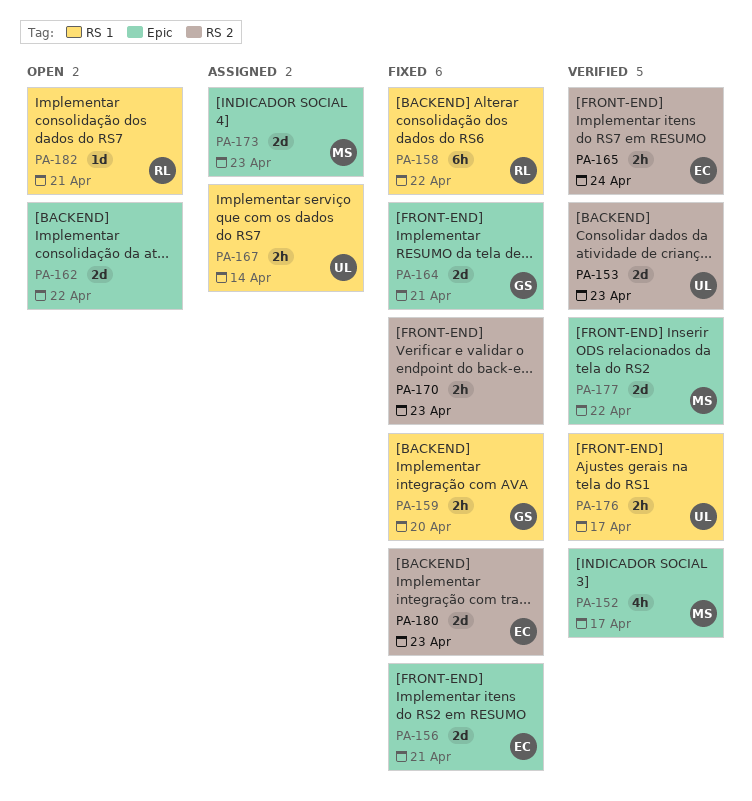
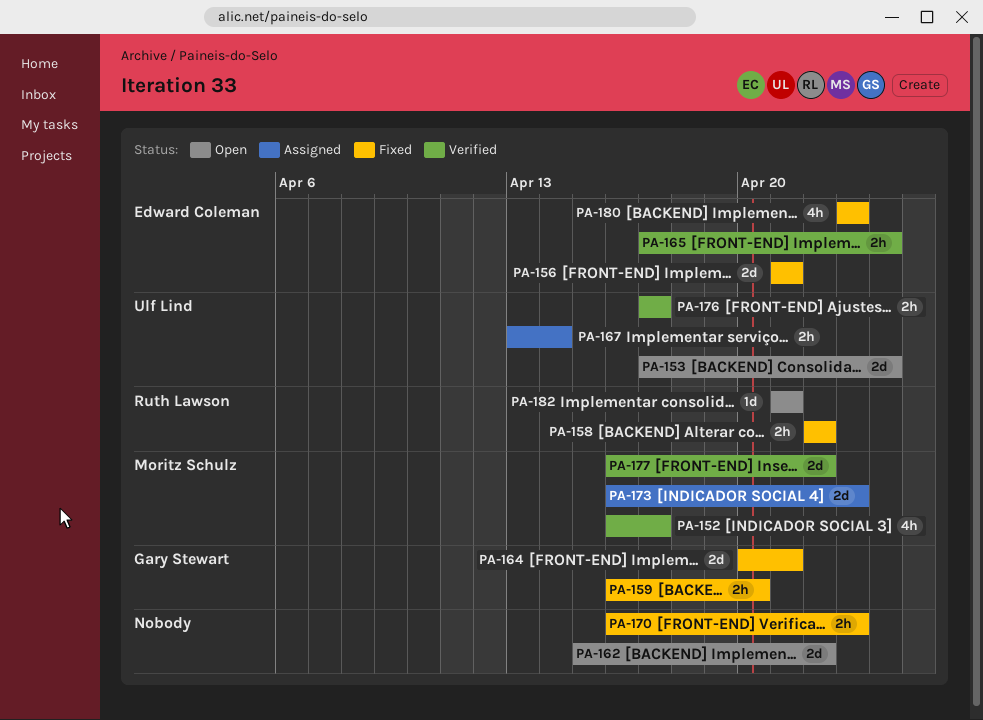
PA-153, status: Verified -> Open
PA-153, due: Apr 23 -> Apr 24
PA-158, estimate: 6h -> 2h
PA-180, estimate: 2d -> 4h

